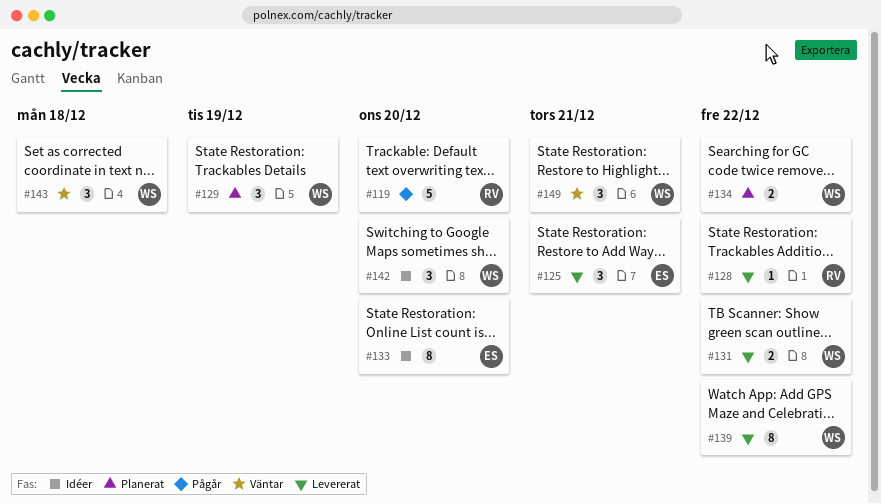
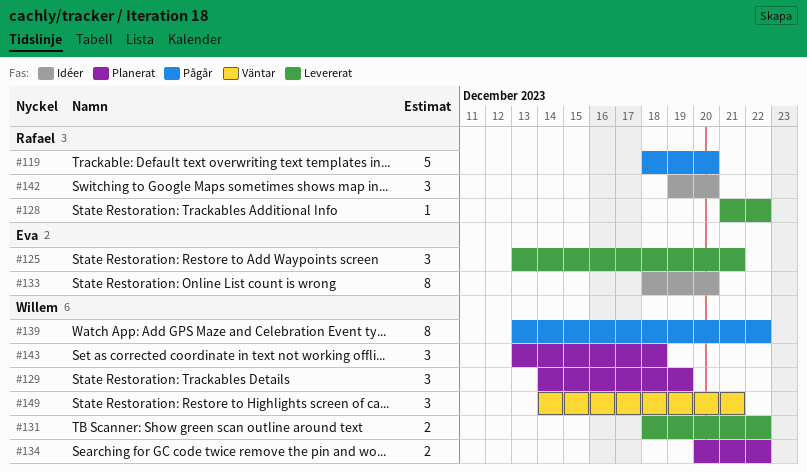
#139, status: Levererat -> Pågår
#142, owner: Willem -> Rafael
#143, status: Väntar -> Planerat

